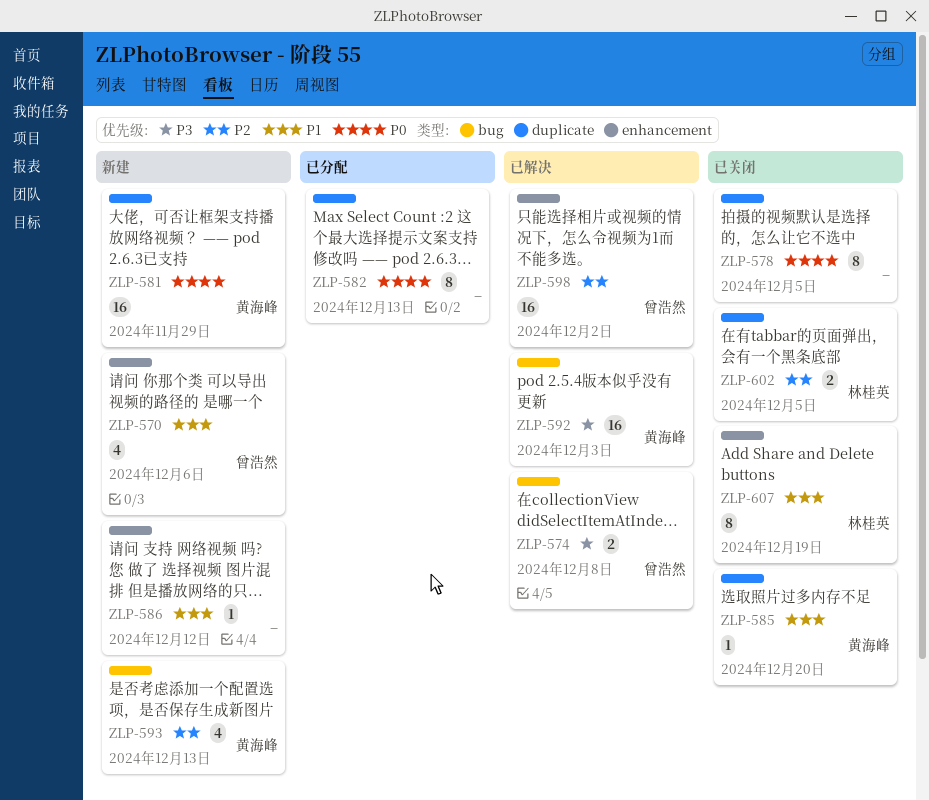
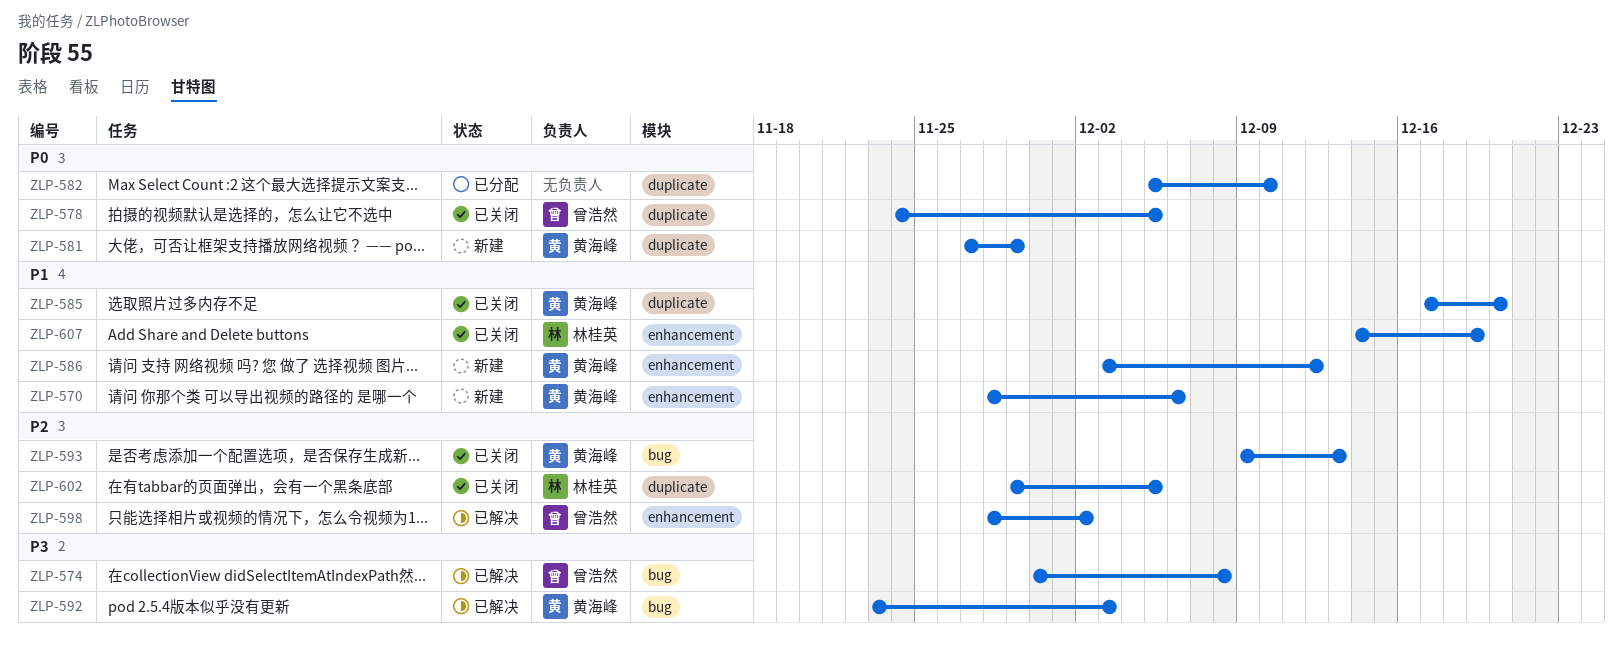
ZLP-570, owner: 曾浩然 -> 黄海峰
ZLP-578, owner: none -> 曾浩然
ZLP-582, due: Dec 13 -> Dec 10
ZLP-586, owner: none -> 黄海峰
ZLP-593, status: 新建 -> 已关闭

